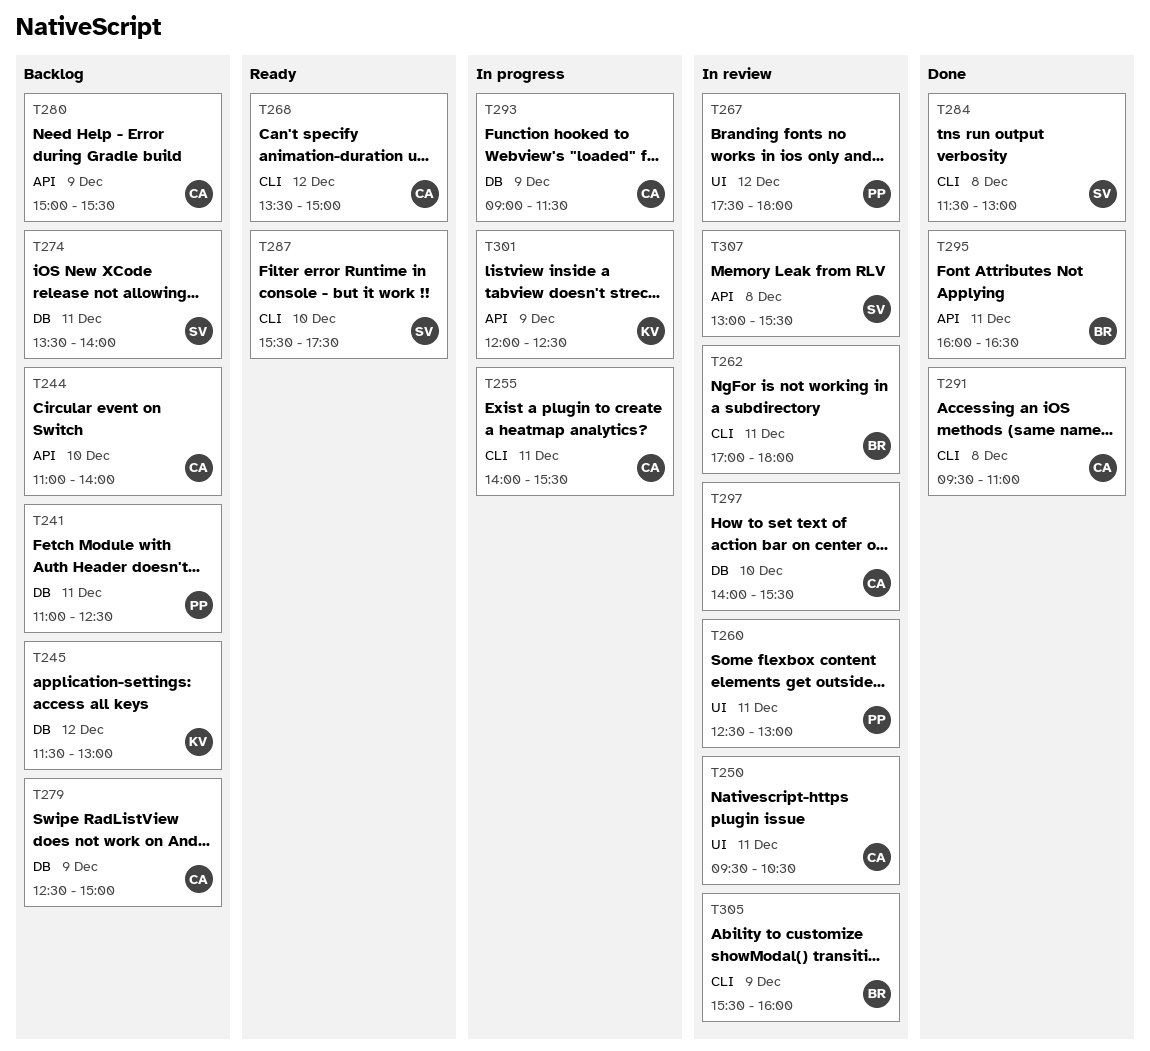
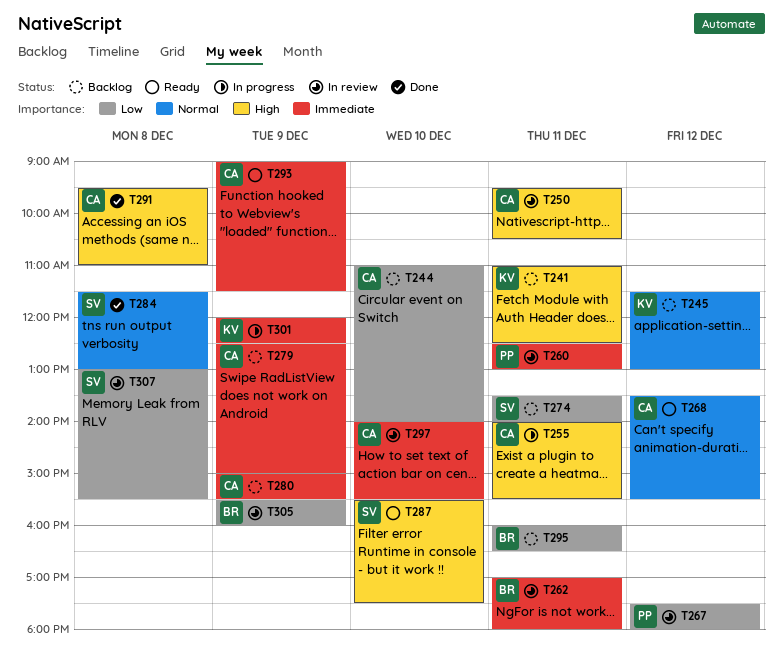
T241, owner: PP -> KV
T268, ends: 15:00 -> 15:30
T293, status: In progress -> Ready
T295, status: Done -> Backlog

